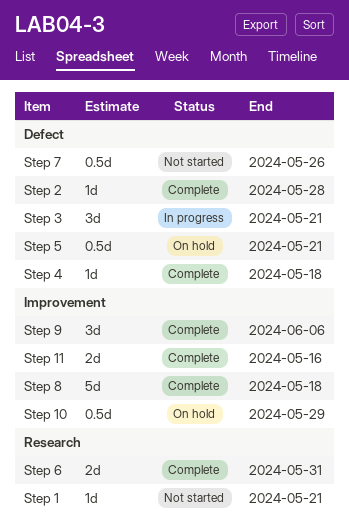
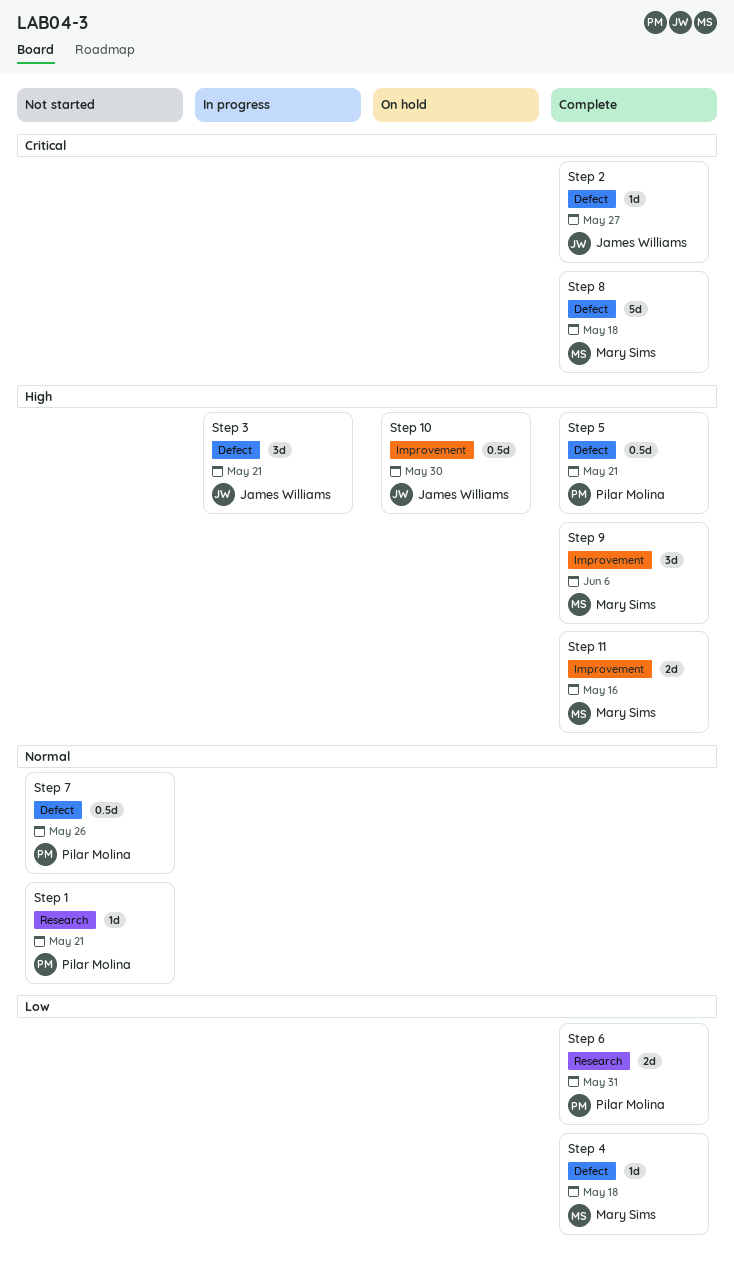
Step 10, due: May 29 -> May 30
Step 2, due: May 28 -> May 27
Step 5, status: On hold -> Complete
Step 8, label: Improvement -> Defect

